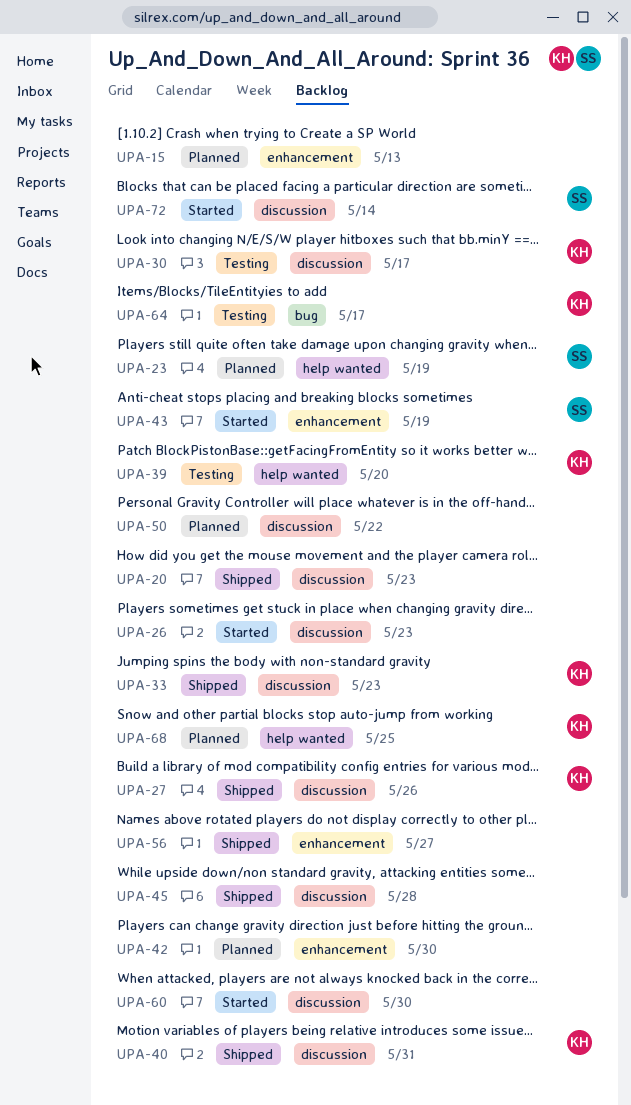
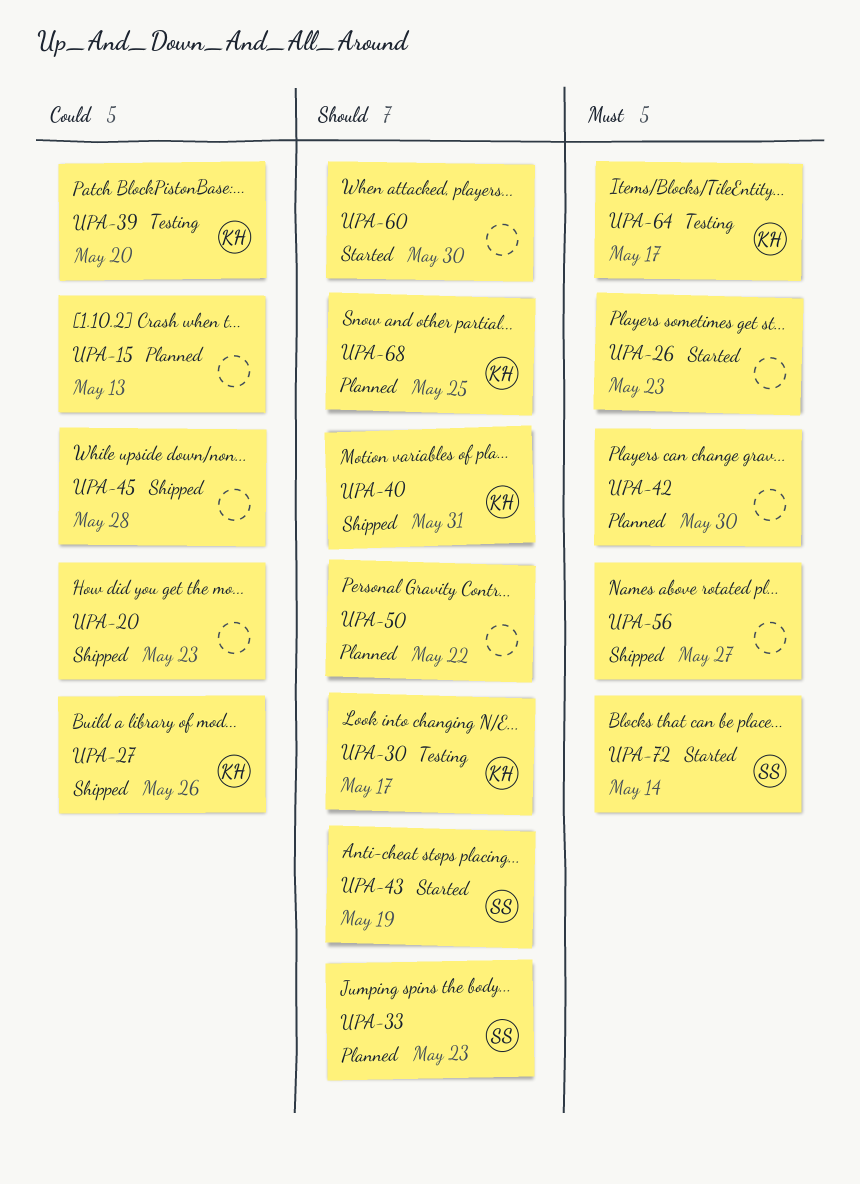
UPA-23: present -> none
UPA-33, status: Shipped -> Planned
UPA-33, owner: KH -> SS

